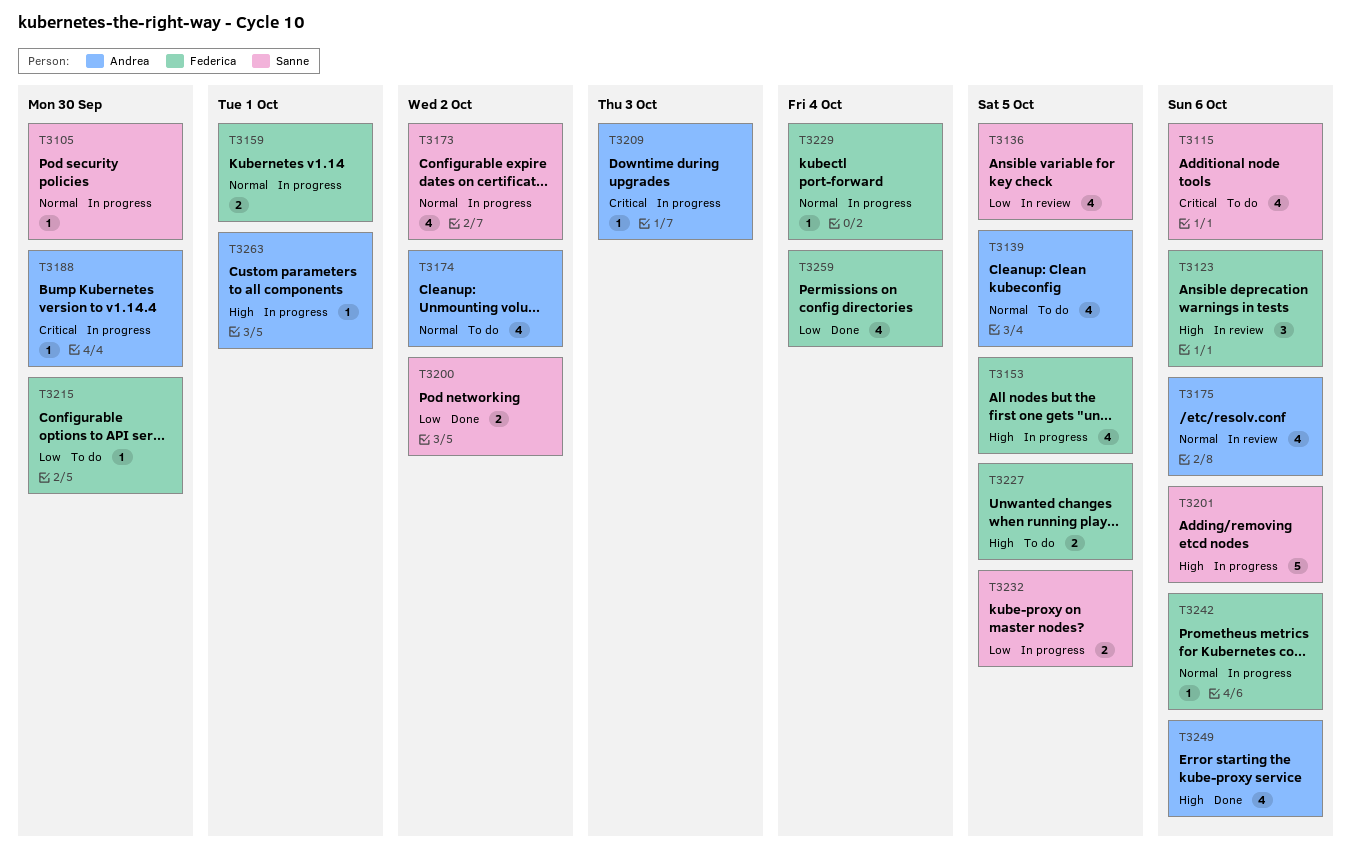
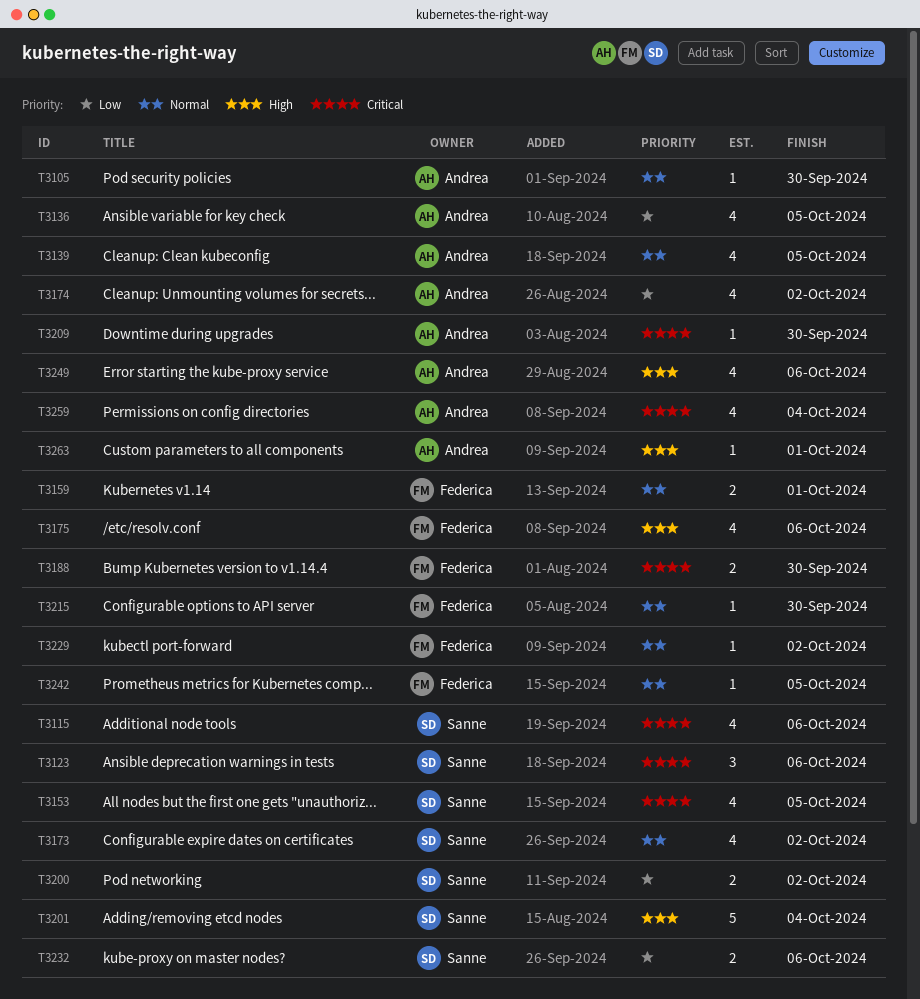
T3105, owner: Sanne -> Andrea
T3123, owner: Federica -> Sanne
T3123, priority: High -> Critical
T3136, owner: Sanne -> Andrea
T3153, owner: Federica -> Sanne
T3153, priority: High -> Critical
T3174, priority: Normal -> Low
T3175, owner: Andrea -> Federica
T3175, priority: Normal -> High
T3188, owner: Andrea -> Federica
T3188, estimate: 1 -> 2
T3201, due: Oct 6 -> Oct 4
T3209, due: Oct 3 -> Sep 30
T3215, priority: Low -> Normal
T3227: present -> none
T3229, due: Oct 4 -> Oct 2
T3232, due: Oct 5 -> Oct 6
T3242, due: Oct 6 -> Oct 5
T3259, owner: Federica -> Andrea
T3259, priority: Low -> Critical

